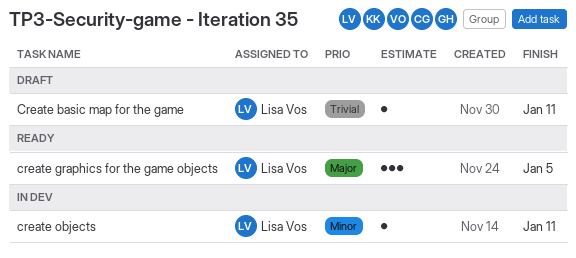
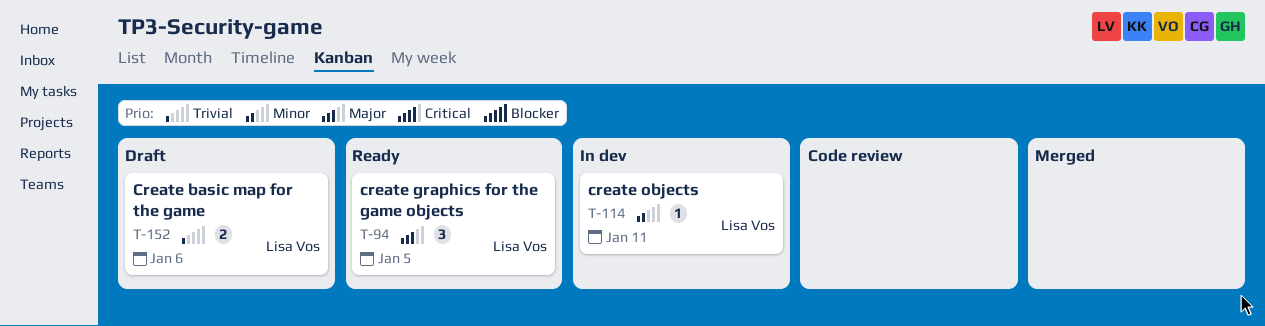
Create basic map for the game, estimate: 1 -> 2
Create basic map for the game, due: Jan 11 -> Jan 6

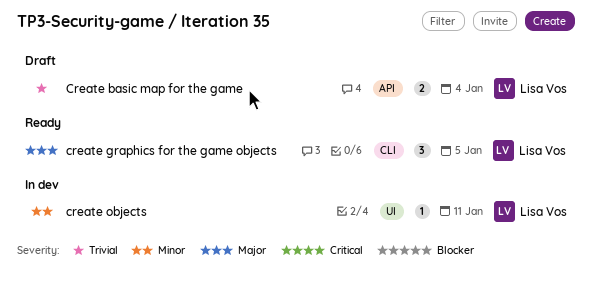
Create basic map for the game, due: Jan 6 -> Jan 4

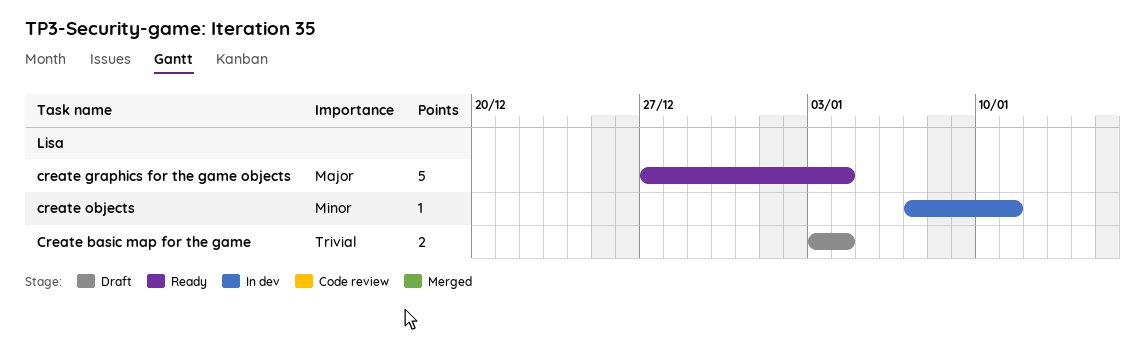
create graphics for the game objects, estimate: 3 -> 5
create graphics for the game objects, due: Jan 5 -> Jan 4

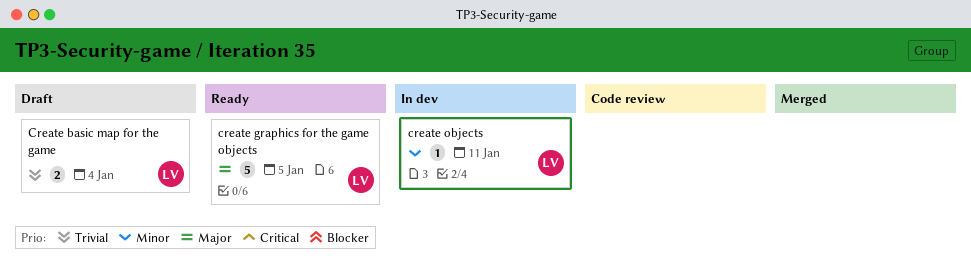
create graphics for the game objects, due: Jan 4 -> Jan 5

